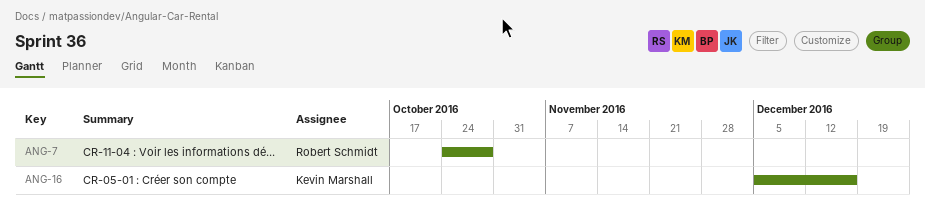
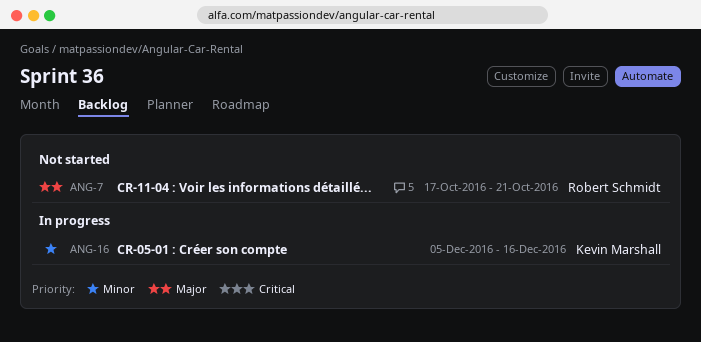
ANG-7, start: Oct 24 -> Oct 17
ANG-7, due: Oct 28 -> Oct 21

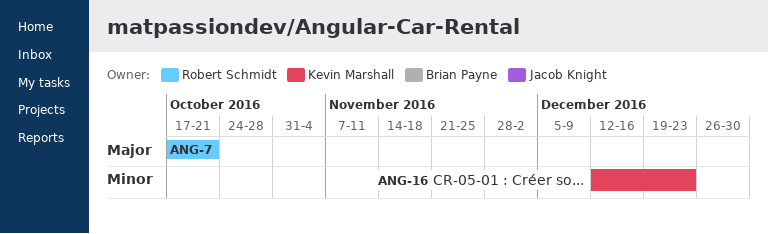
ANG-16, start: Dec 5 -> Dec 12
ANG-16, due: Dec 16 -> Dec 23

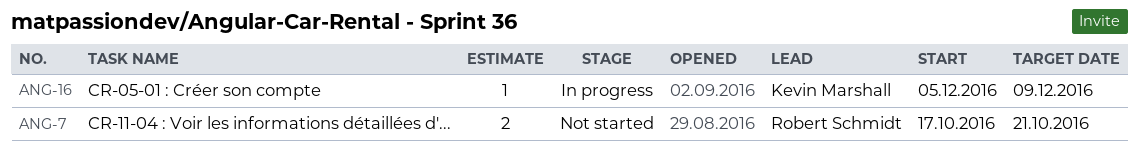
ANG-16, start: Dec 12 -> Dec 5
ANG-16, due: Dec 23 -> Dec 9

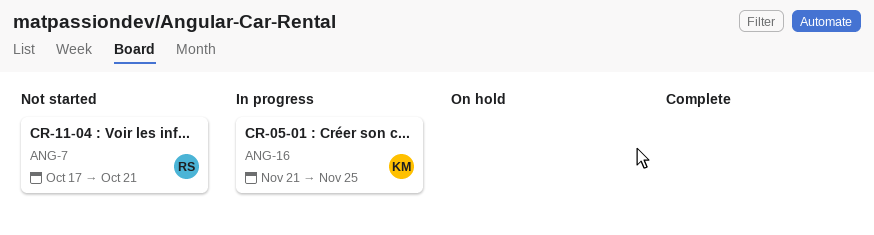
ANG-16, start: Dec 5 -> Nov 21
ANG-16, due: Dec 9 -> Nov 25

